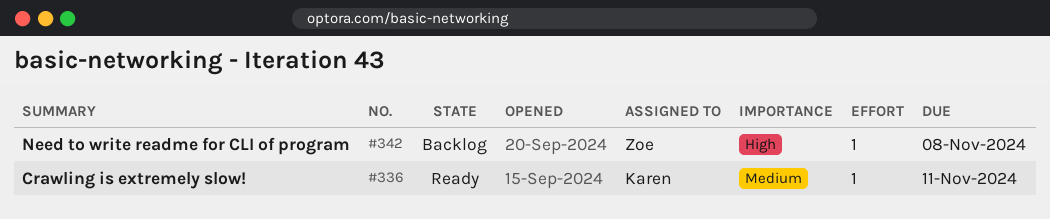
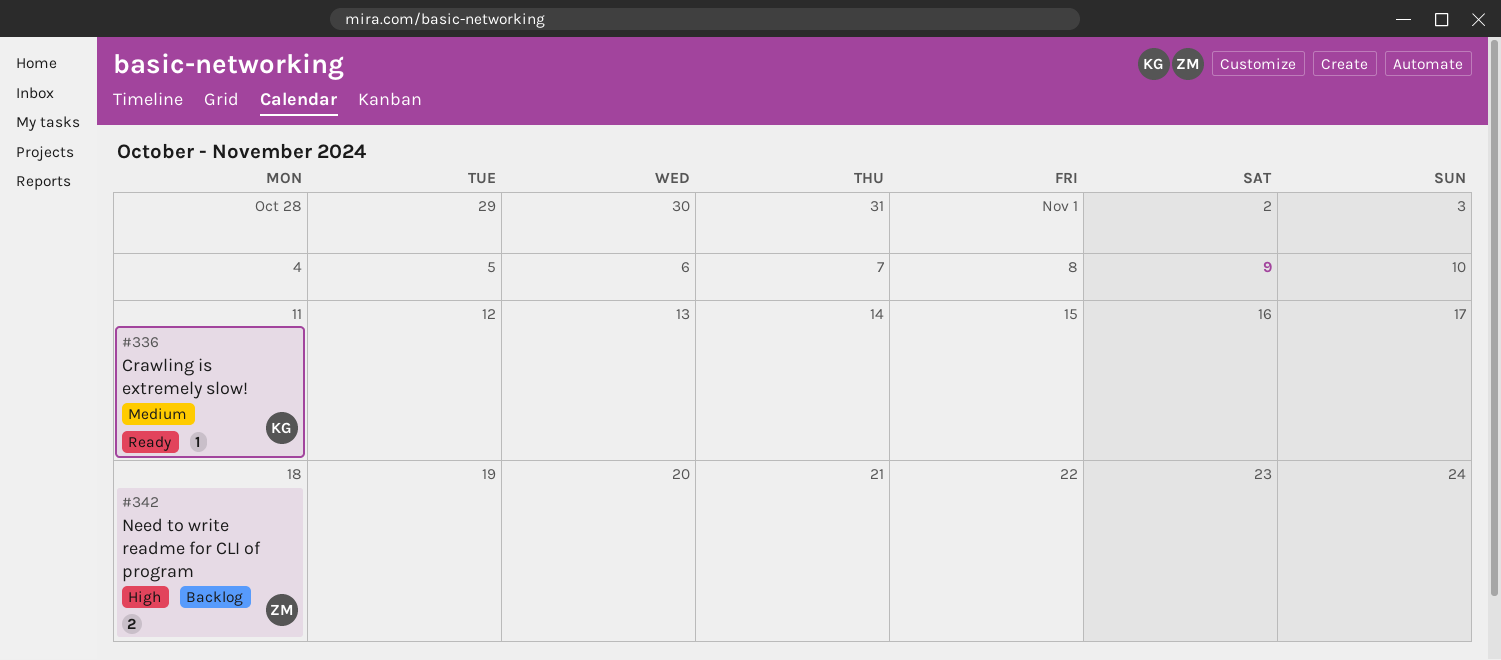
#342, estimate: 1 -> 2
#342, due: Nov 8 -> Nov 18

